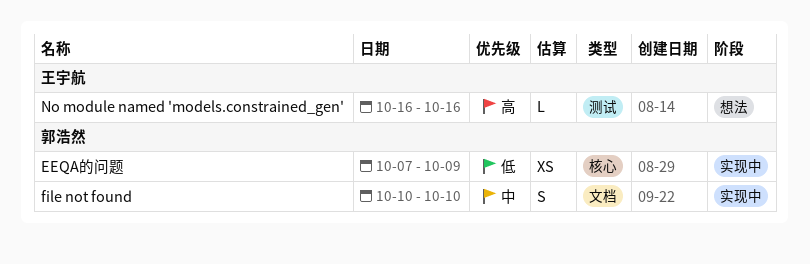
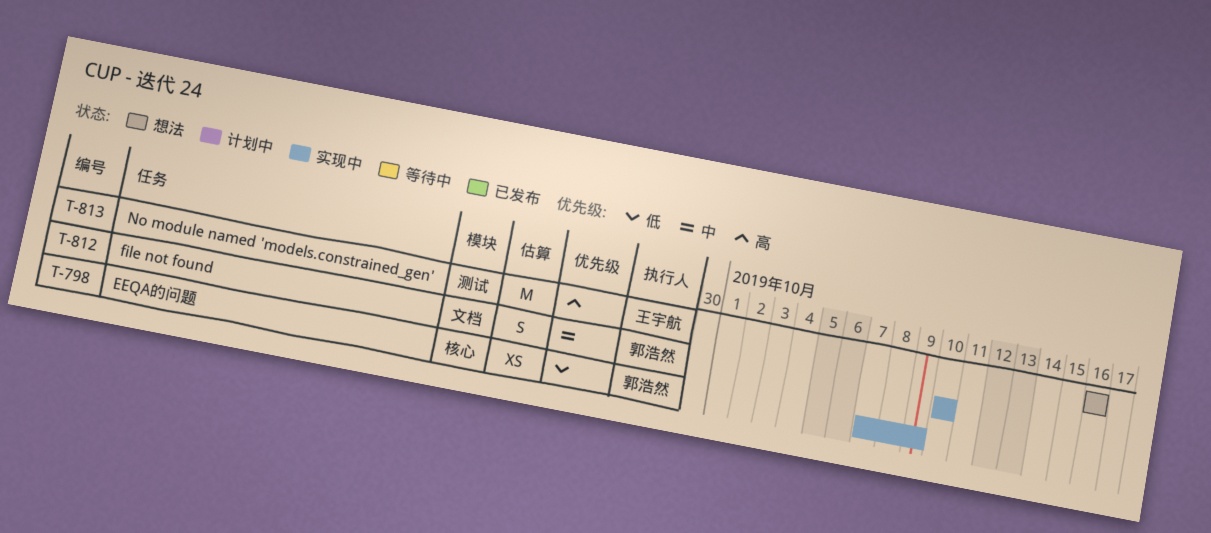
No module named 'models.constrained_gen', estimate: L -> M

